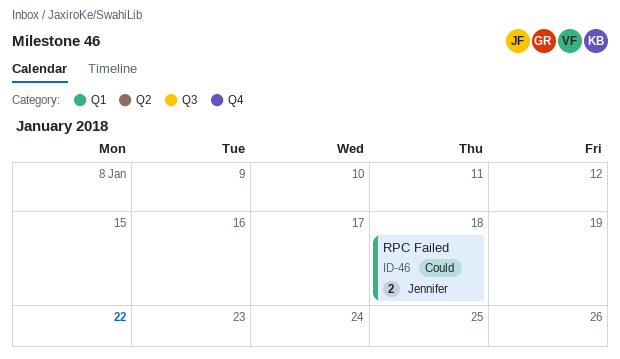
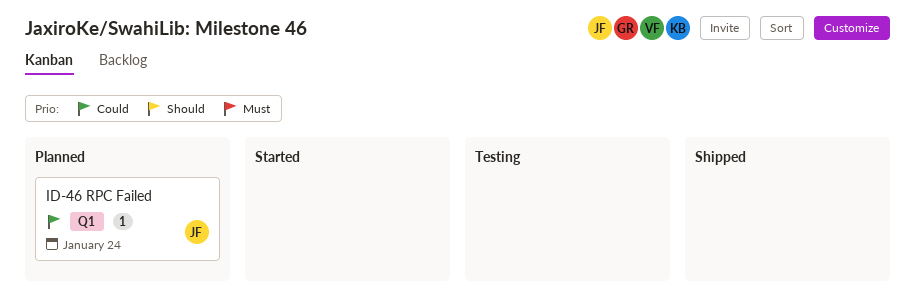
ID-46, estimate: 2 -> 1
ID-46, due: Jan 18 -> Jan 24

